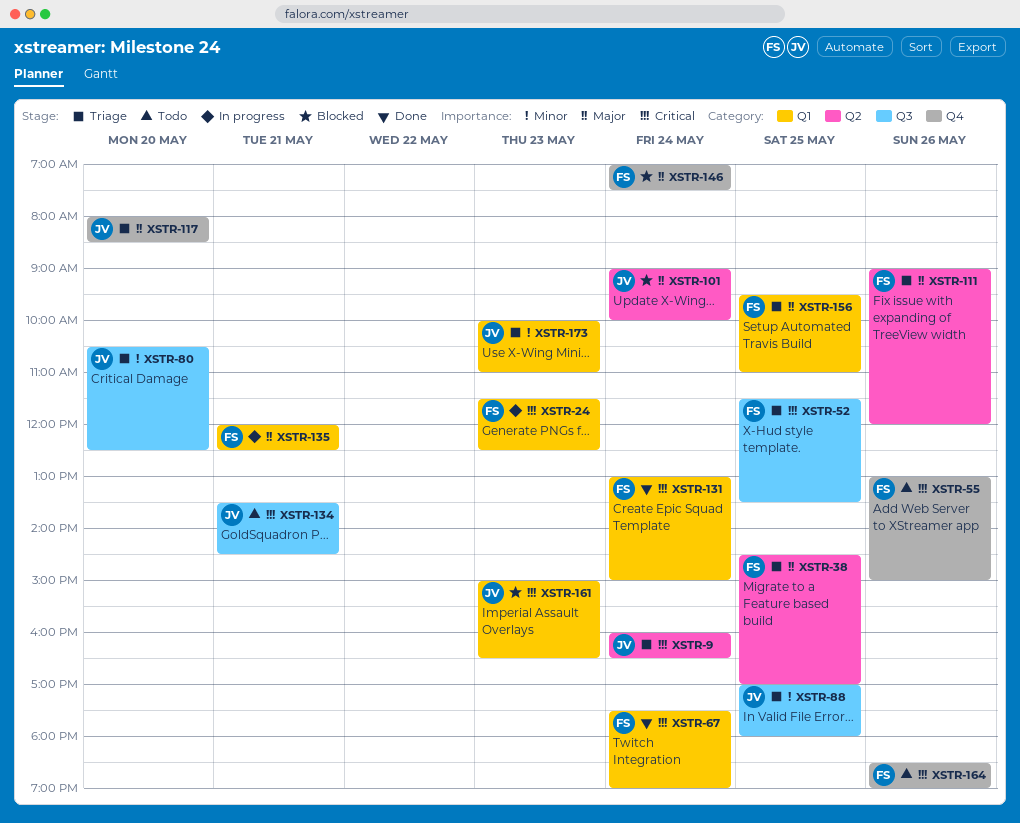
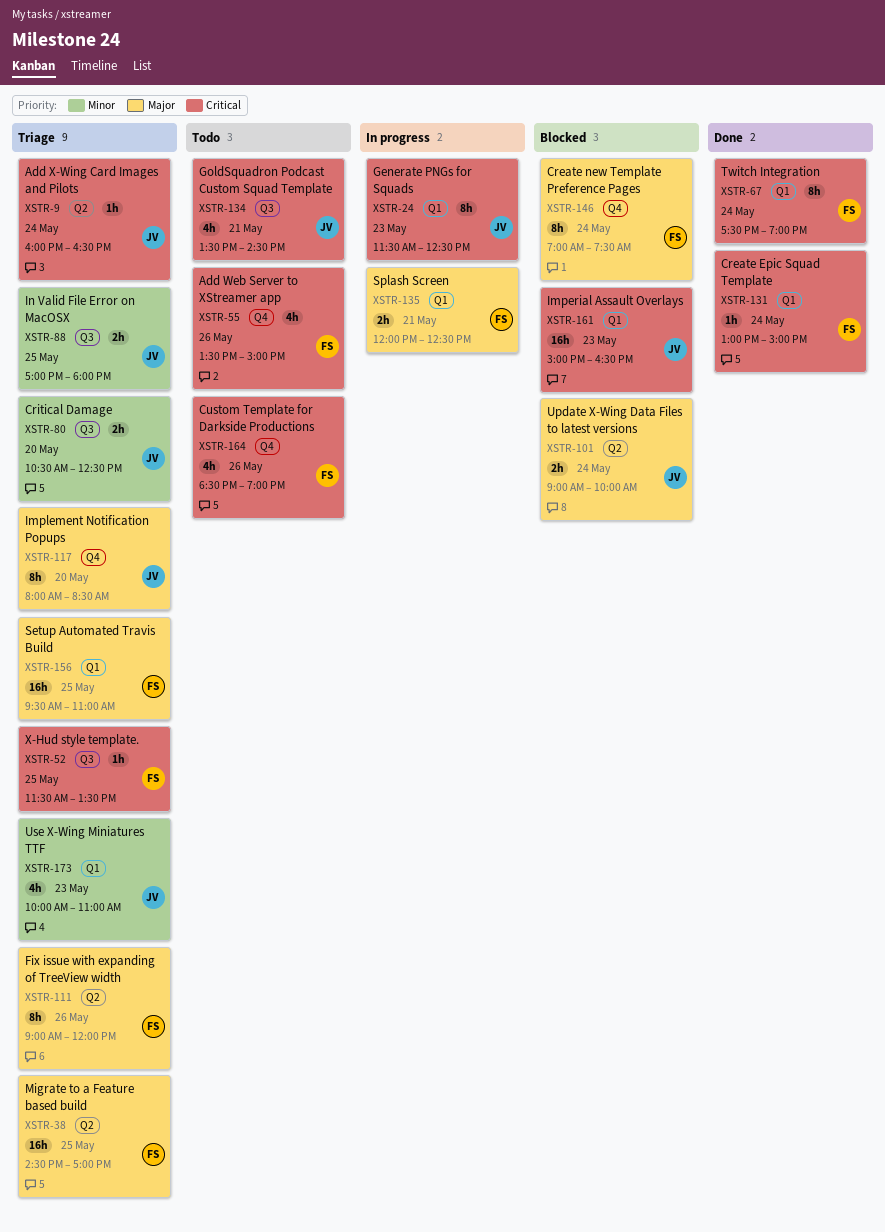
XSTR-24, owner: FS -> JV
XSTR-55, begins: 13:00 -> 13:30

